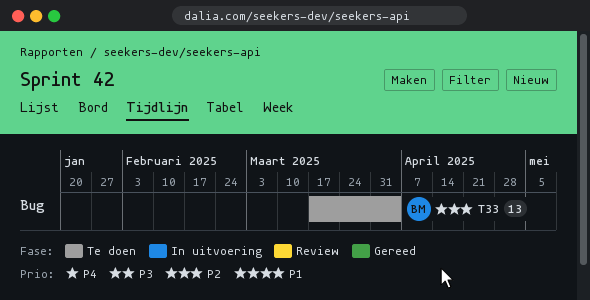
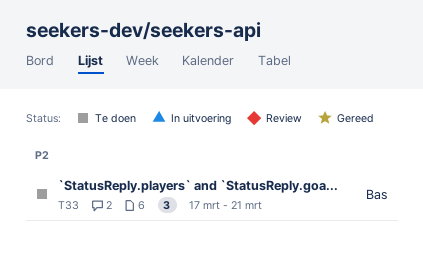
T33, estimate: 13 -> 3
T33, due: Apr 4 -> Mar 21

